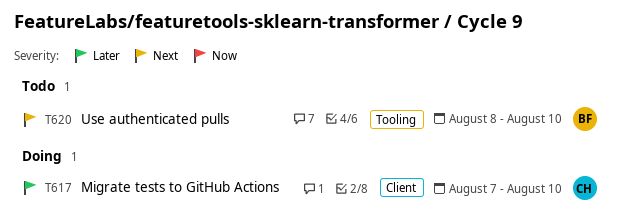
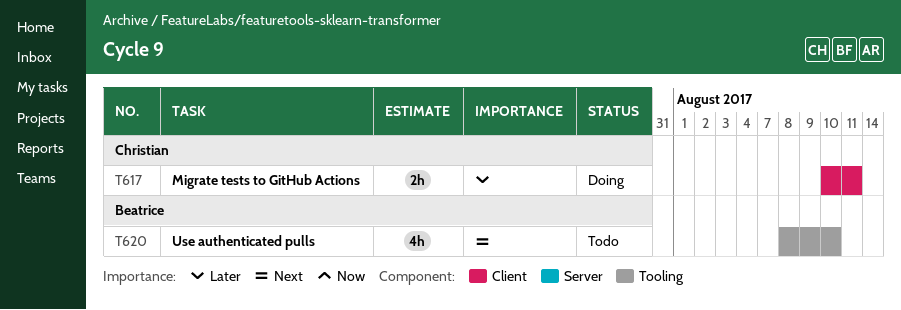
T617, start: Aug 7 -> Aug 10
T617, due: Aug 10 -> Aug 11

